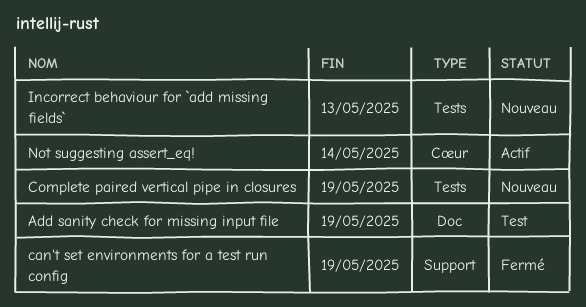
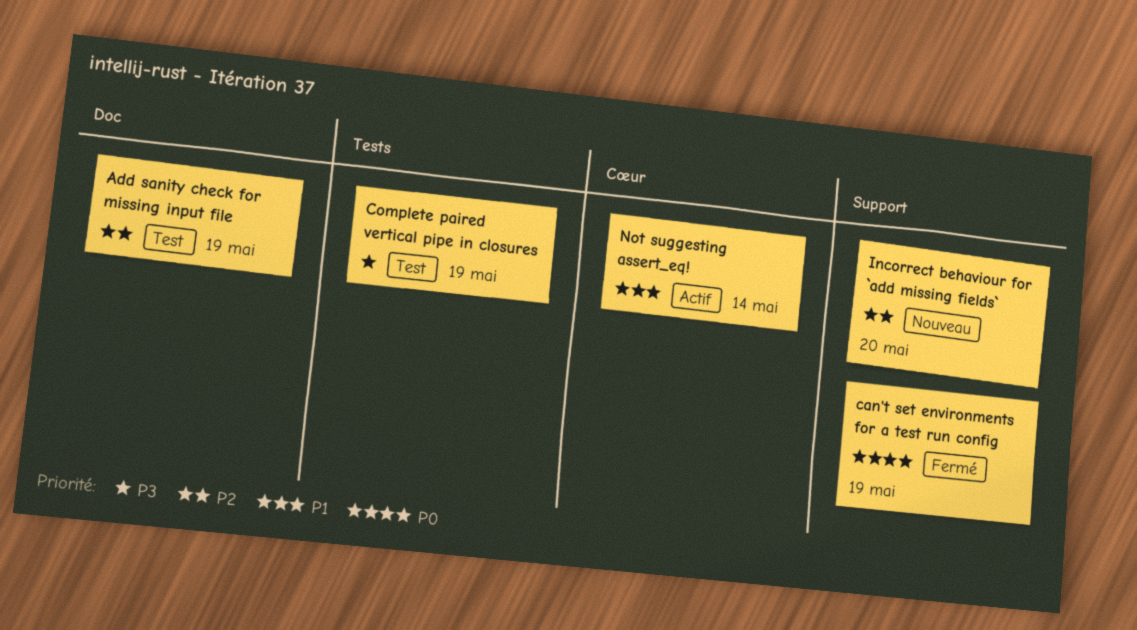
Complete paired vertical pipe in closures, status: Nouveau -> Test
Incorrect behaviour for `add missing fields`, label: Tests -> Support
Incorrect behaviour for `add missing fields`, due: May 13 -> May 20

